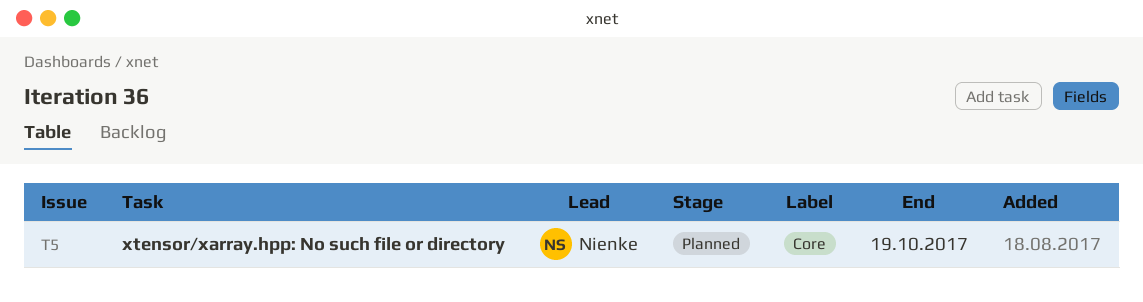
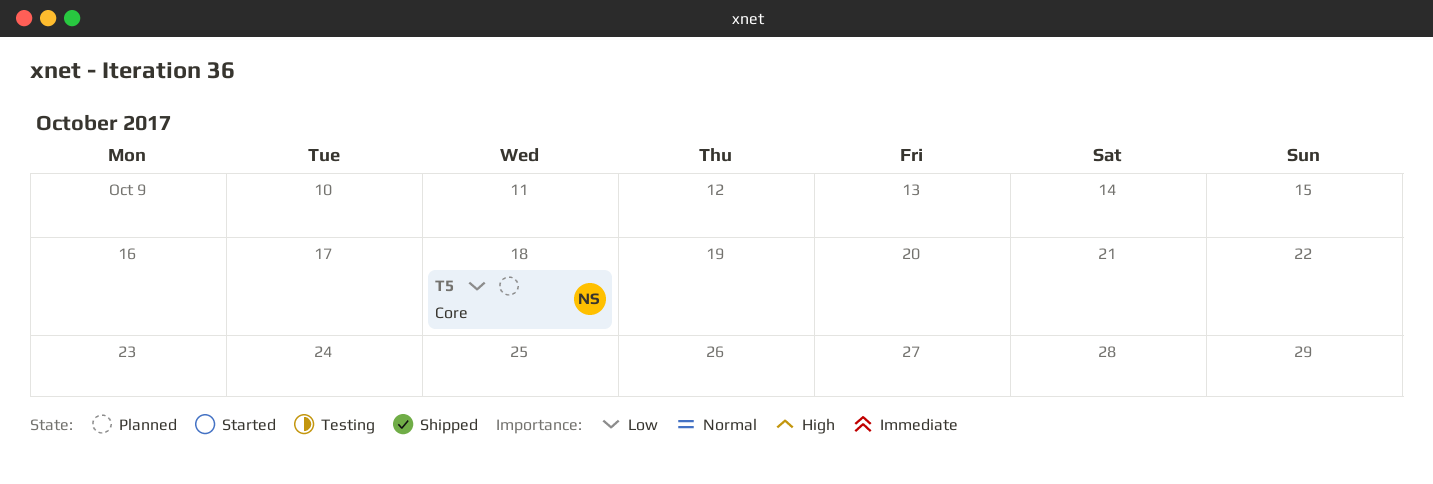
T5, due: Oct 19 -> Oct 18

